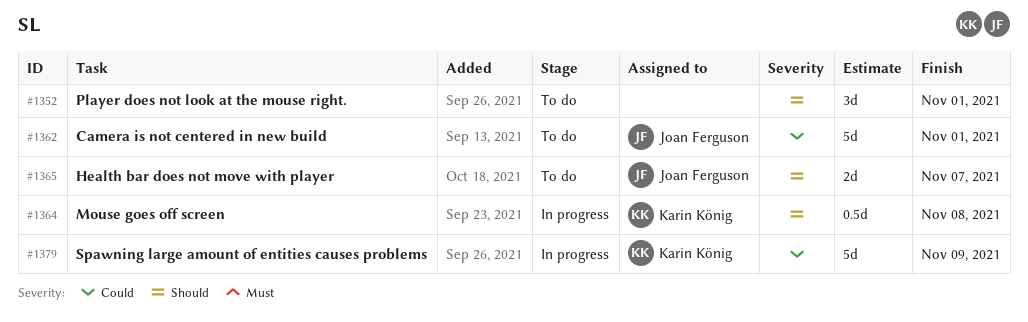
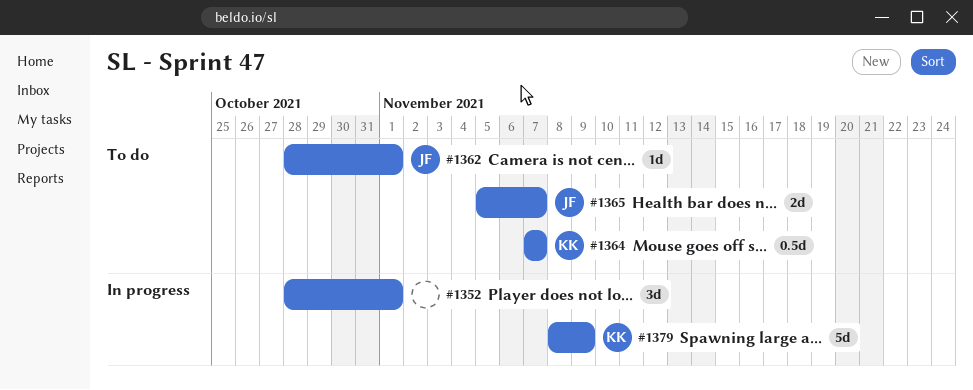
#1352, status: To do -> In progress
#1362, estimate: 5d -> 1d
#1364, status: In progress -> To do
#1364, due: Nov 8 -> Nov 7

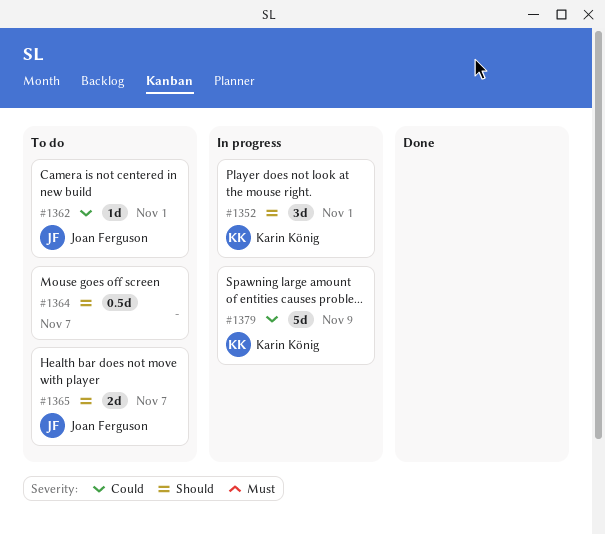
#1352, owner: none -> Karin König
#1364, owner: Karin König -> none

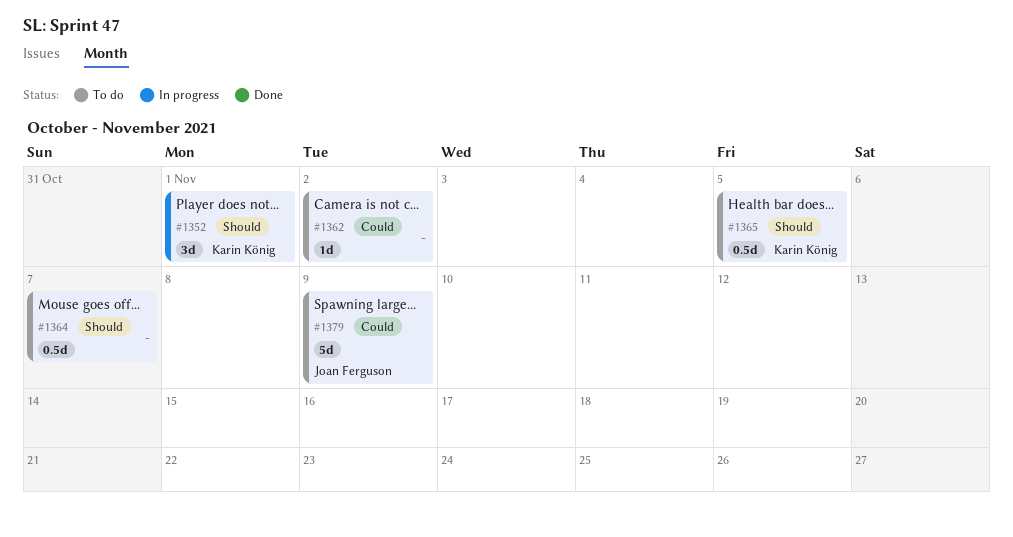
#1362, owner: Joan Ferguson -> none
#1362, due: Nov 1 -> Nov 2
#1365, owner: Joan Ferguson -> Karin König
#1365, estimate: 2d -> 0.5d
#1365, due: Nov 7 -> Nov 5
#1379, status: In progress -> To do
#1379, owner: Karin König -> Joan Ferguson

